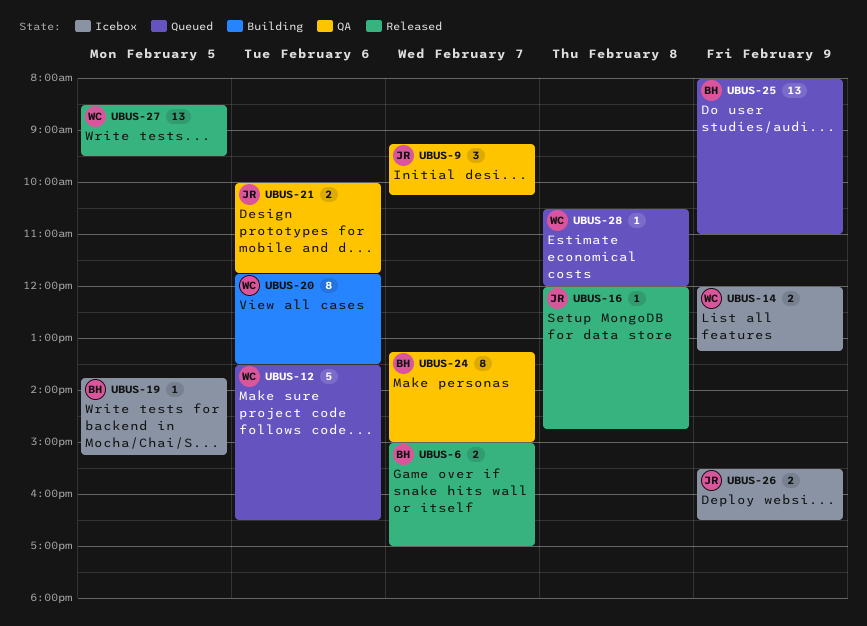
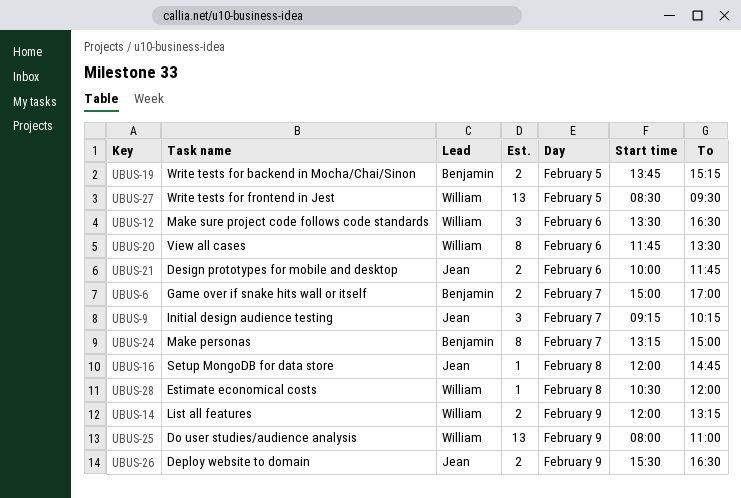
UBUS-12, estimate: 5 -> 3
UBUS-19, estimate: 1 -> 2
UBUS-25, owner: Benjamin -> William

